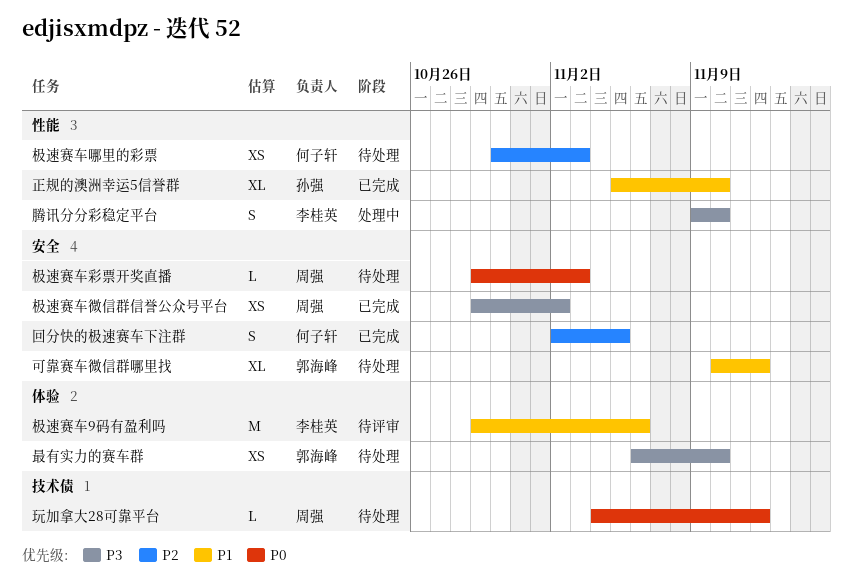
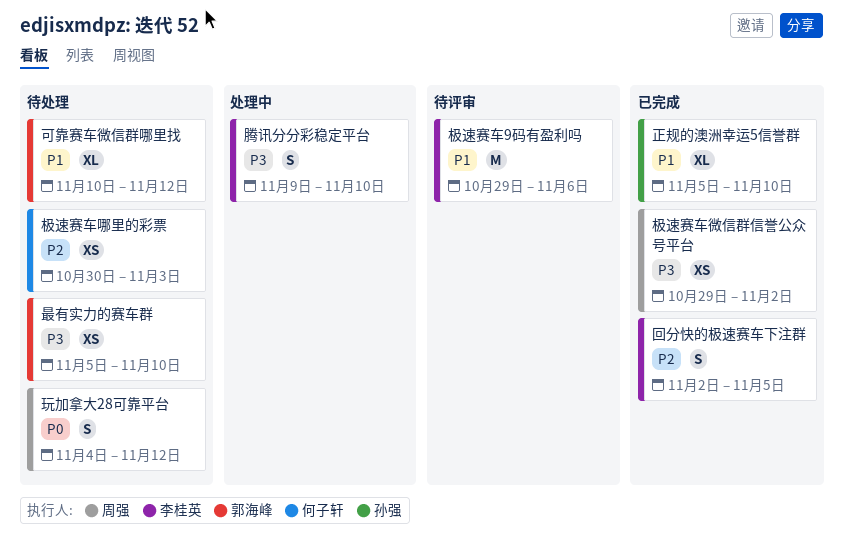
回分快的极速赛车下注群, owner: 何子轩 -> 李桂英
最有实力的赛车群, start: Nov 6 -> Nov 5
极速赛车彩票开奖直播: present -> none
玩加拿大28可靠平台, estimate: L -> S

